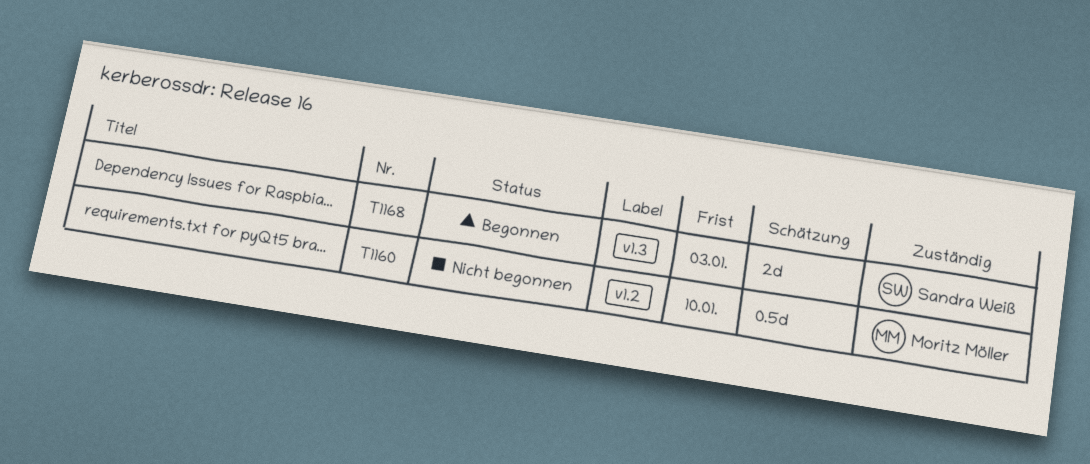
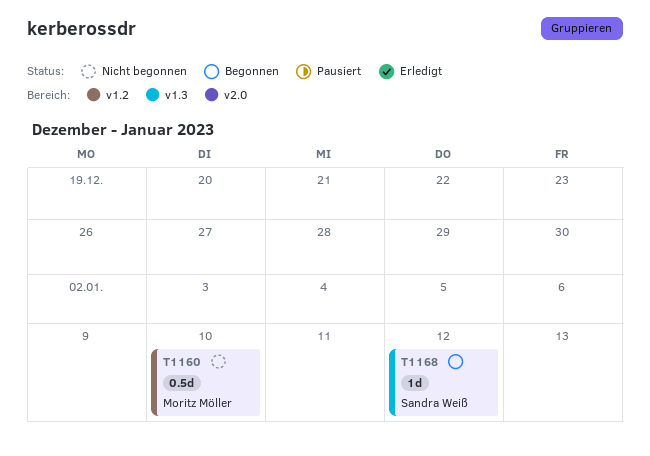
T1168, estimate: 2d -> 1d
T1168, due: Jan 3 -> Jan 12

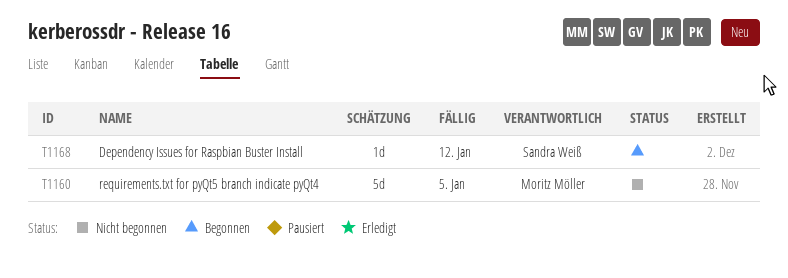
T1160, estimate: 0.5d -> 5d
T1160, due: Jan 10 -> Jan 5

